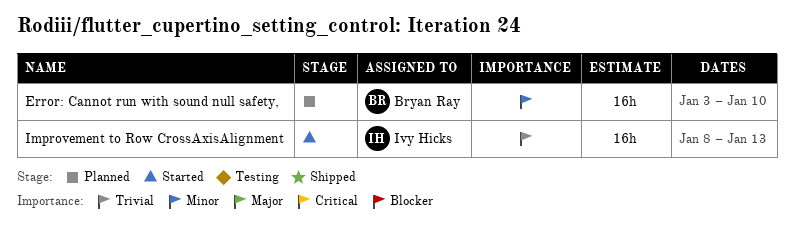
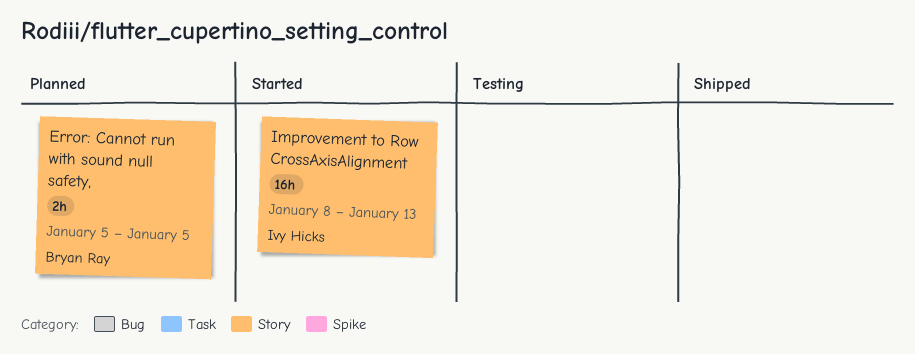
Error: Cannot run with sound null safety,, estimate: 16h -> 2h
Error: Cannot run with sound null safety,, start: Jan 3 -> Jan 5
Error: Cannot run with sound null safety,, due: Jan 10 -> Jan 5

